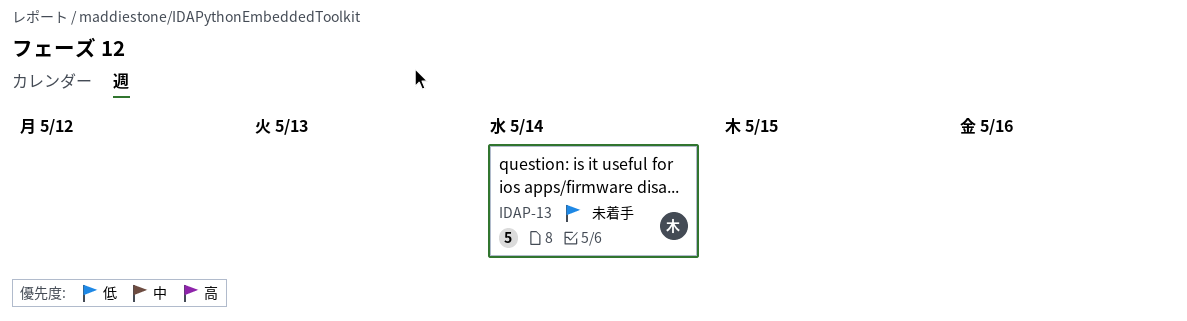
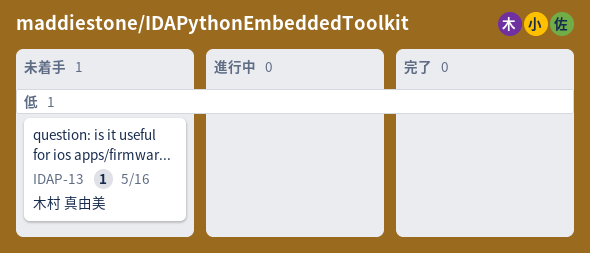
IDAP-13, estimate: 5 -> 1
IDAP-13, due: May 14 -> May 16

